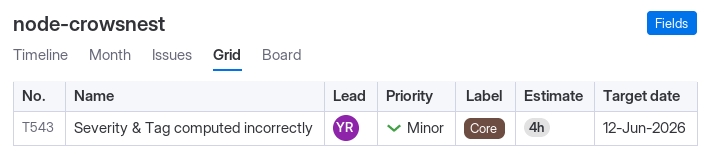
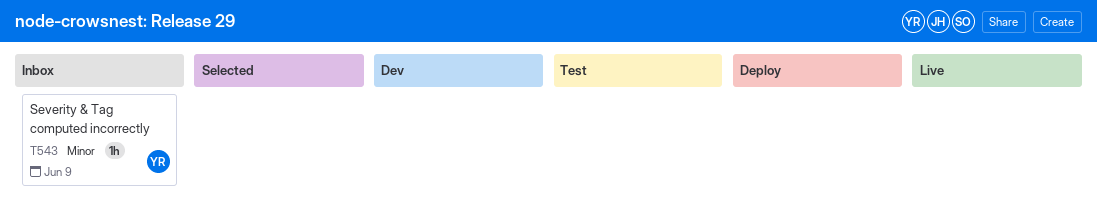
T543, estimate: 4h -> 1h
T543, due: Jun 12 -> Jun 9

